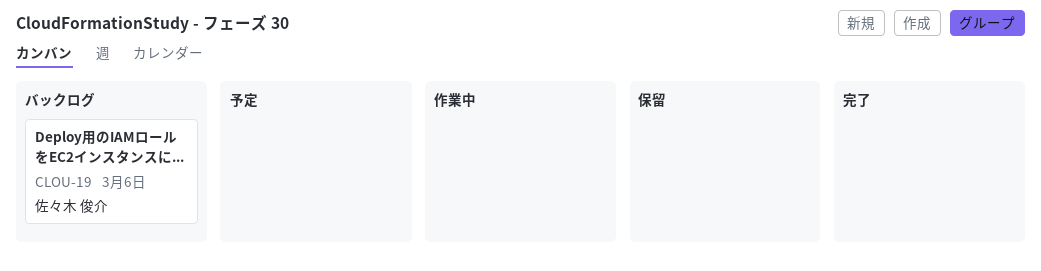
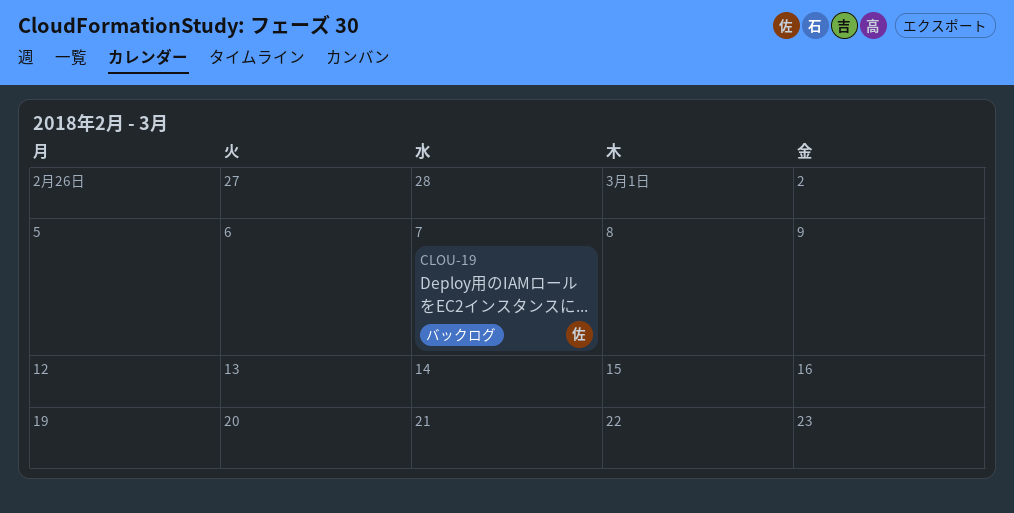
CLOU-19, due: Mar 6 -> Mar 7

